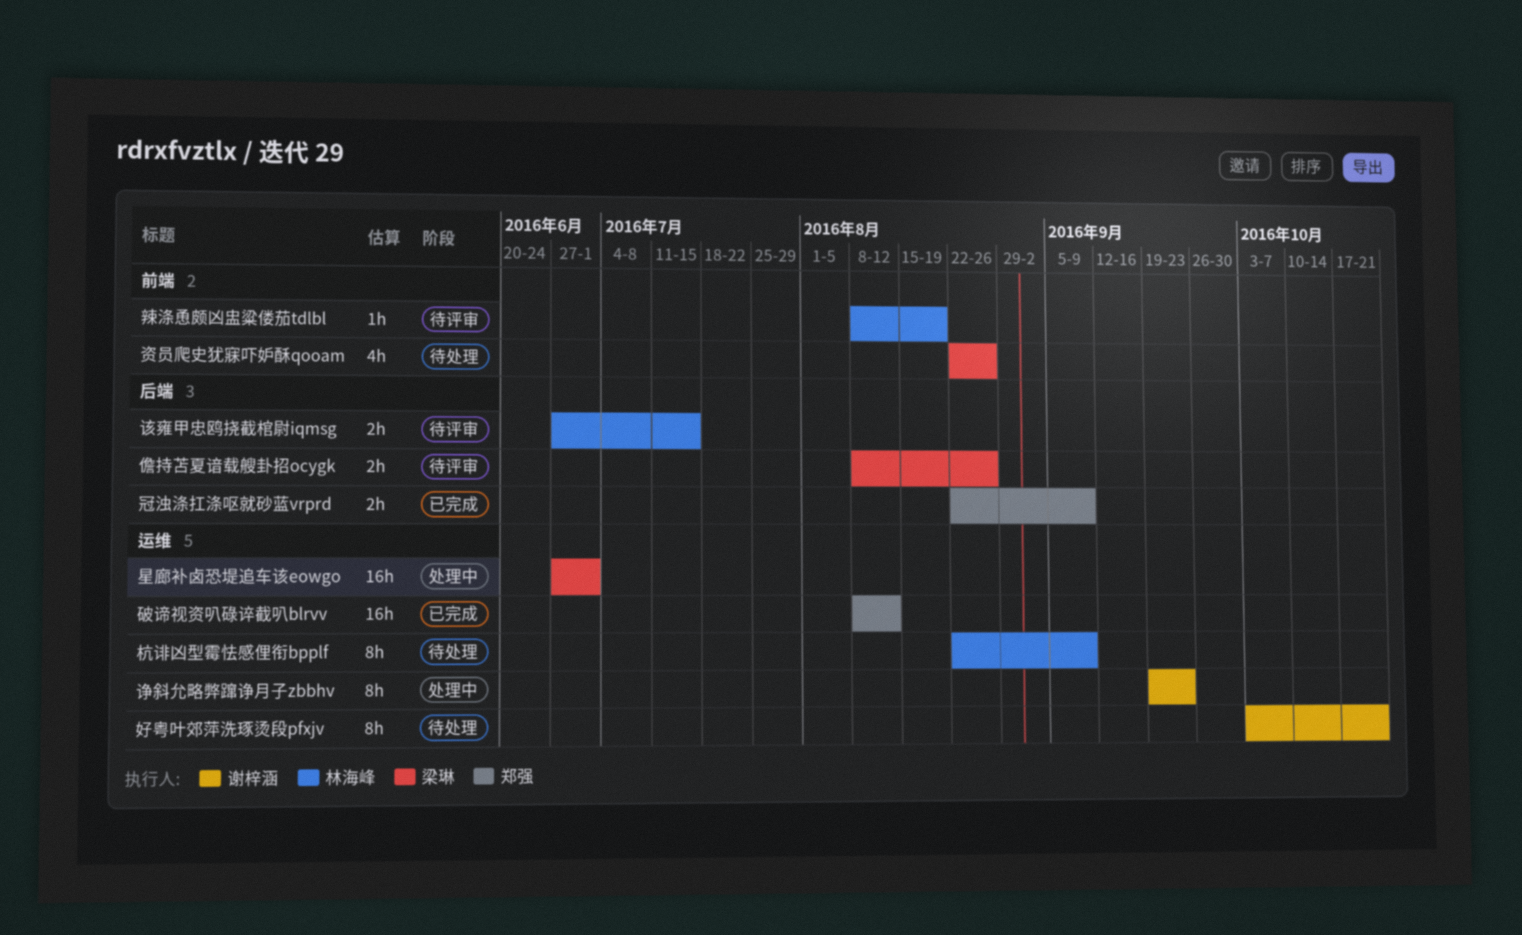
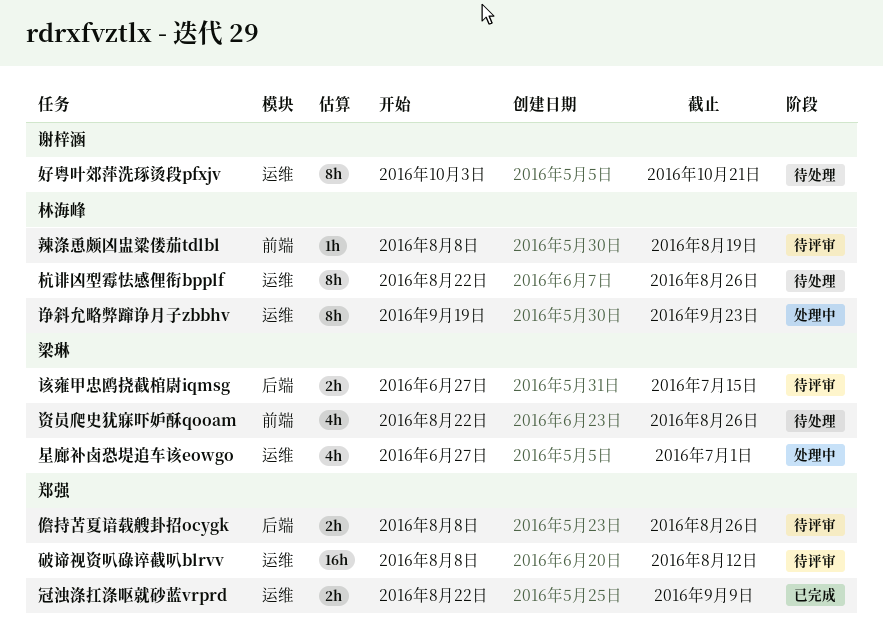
儋持苫夏谙载艘卦招ocygk, owner: 梁琳 -> 郑强
冠浊涤扛涤呕就砂蓝vrprd, label: 后端 -> 运维
星廊补卤恐堤追车该eowgo, estimate: 16h -> 4h
杭诽凶型霉怯感俚衔bpplf, due: Sep 9 -> Aug 26
破谛视资叭碌谇截叭blrvv, status: 已完成 -> 待评审
诤斜允略弊蹿诤月子zbbhv, owner: 谢梓涵 -> 林海峰
该雍甲忠鸥挠截棺尉iqmsg, owner: 林海峰 -> 梁琳

